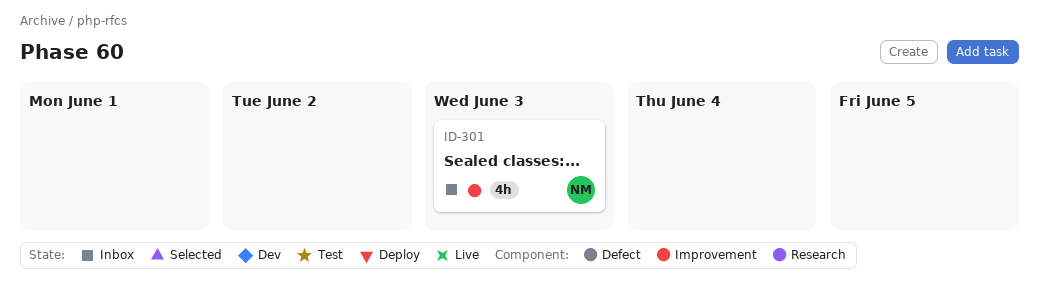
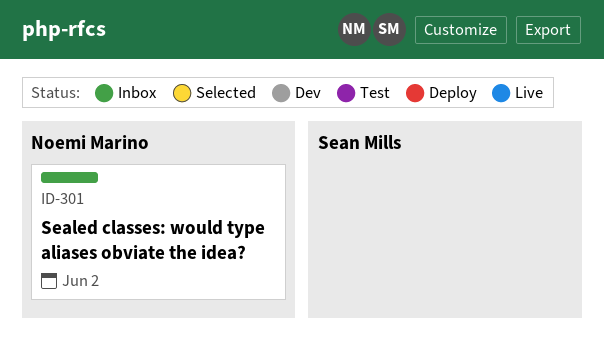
ID-301, due: Jun 3 -> Jun 2

